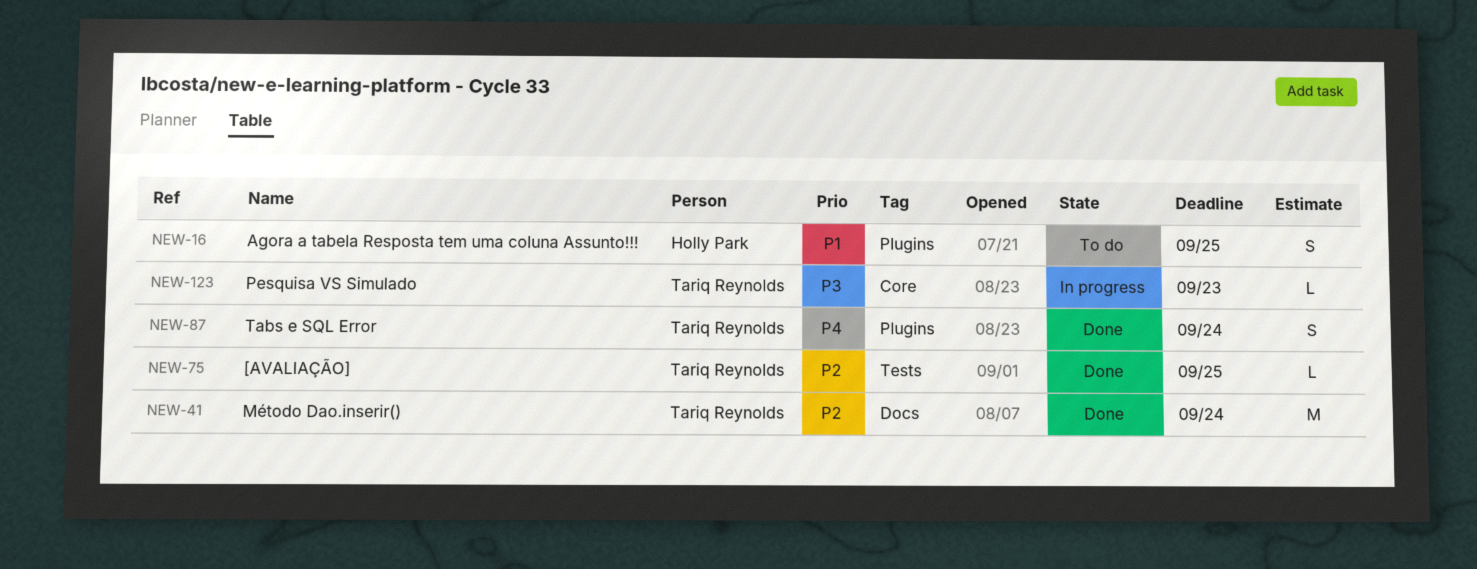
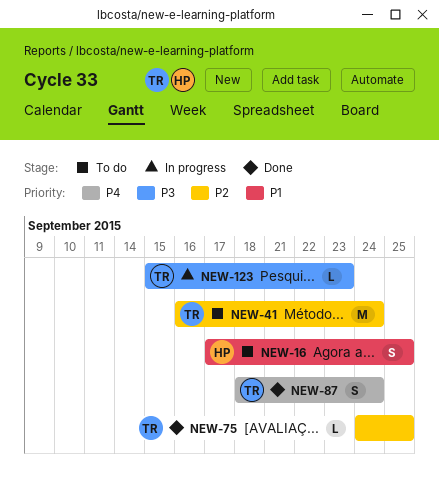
NEW-41, status: Done -> To do

